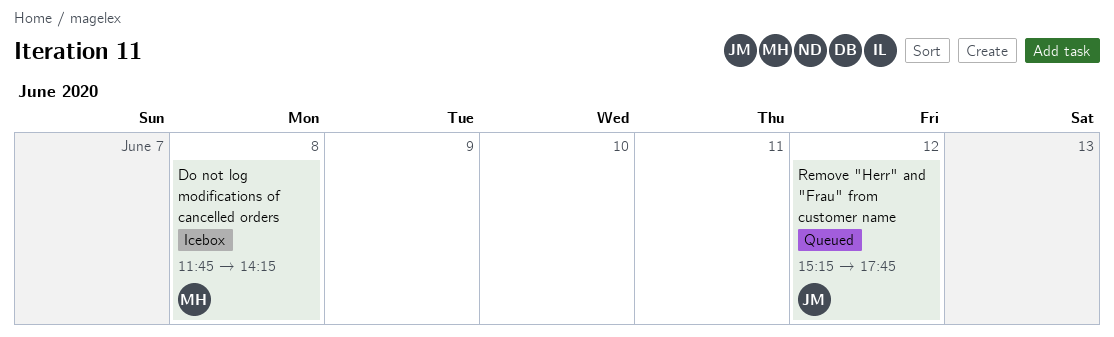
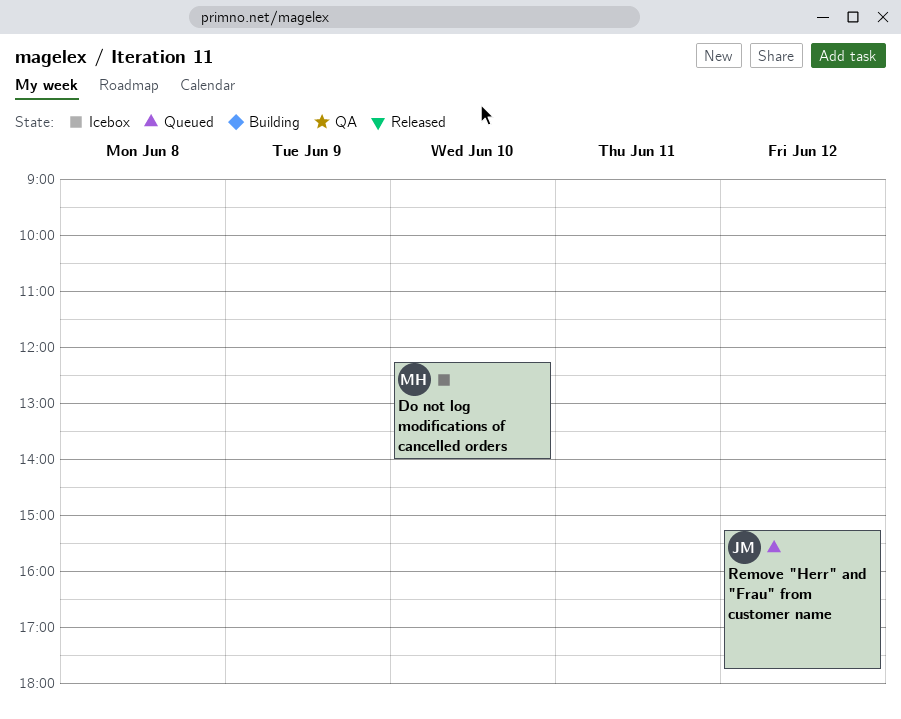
Do not log modifications of cancelled orders, day: Jun 8 -> Jun 10
Do not log modifications of cancelled orders, begins: 11:45 -> 12:15
Do not log modifications of cancelled orders, ends: 14:15 -> 14:00

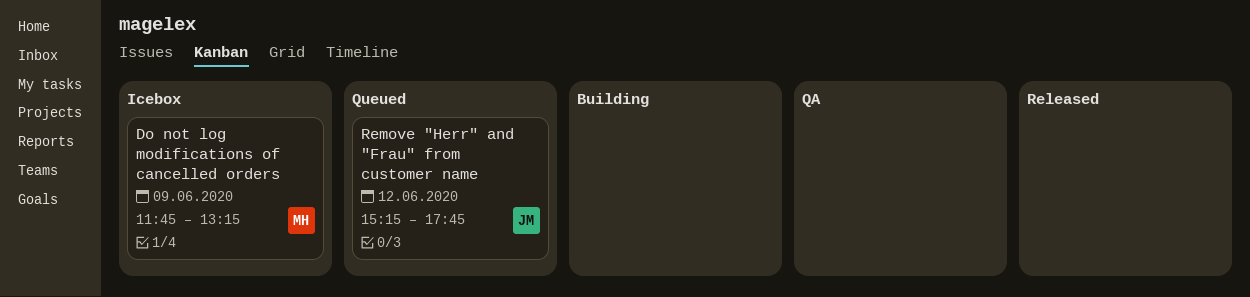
Do not log modifications of cancelled orders, day: Jun 10 -> Jun 9
Do not log modifications of cancelled orders, begins: 12:15 -> 11:45
Do not log modifications of cancelled orders, ends: 14:00 -> 13:15

